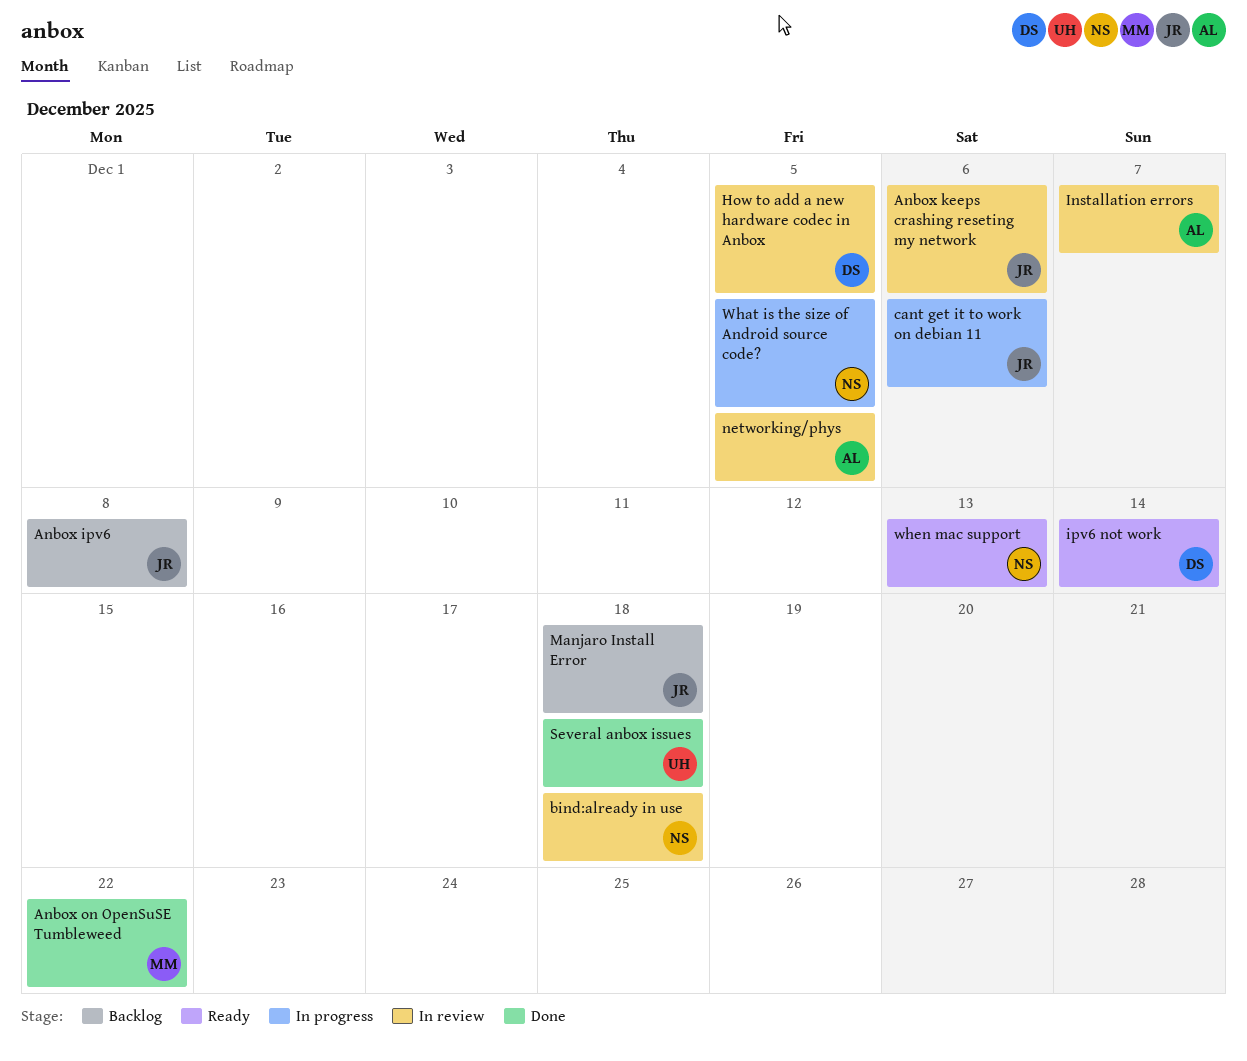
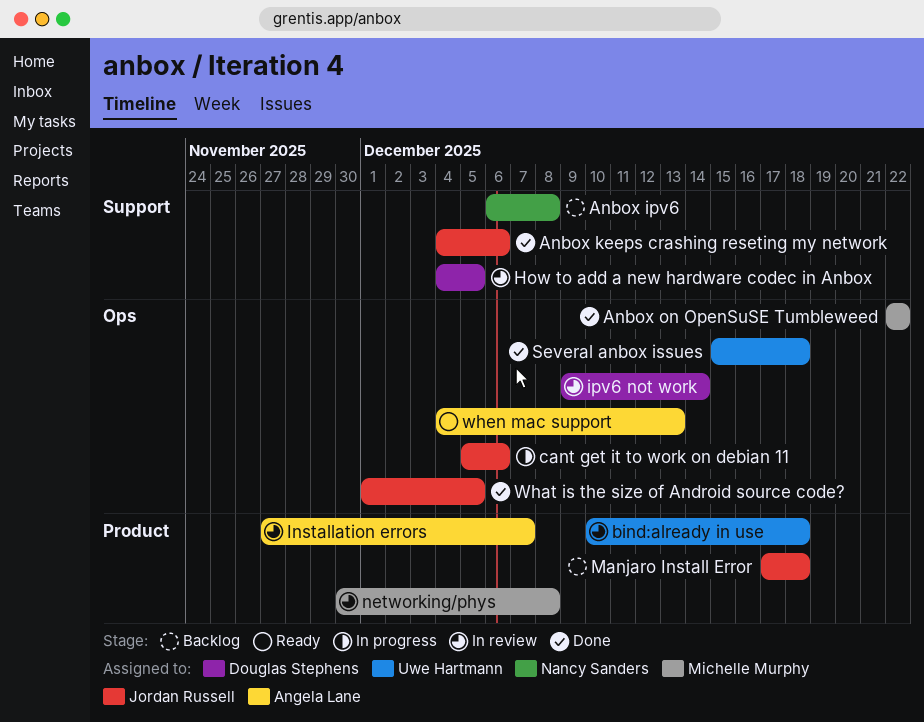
Anbox ipv6, owner: Jordan Russell -> Nancy Sanders
Anbox keeps crashing reseting my network, status: In review -> Done
bind:already in use, owner: Nancy Sanders -> Uwe Hartmann
ipv6 not work, status: Ready -> In review
networking/phys, owner: Angela Lane -> Michelle Murphy
networking/phys, due: Dec 5 -> Dec 8
What is the size of Android source code?, status: In progress -> Done
What is the size of Android source code?, owner: Nancy Sanders -> Jordan Russell
when mac support, owner: Nancy Sanders -> Angela Lane

